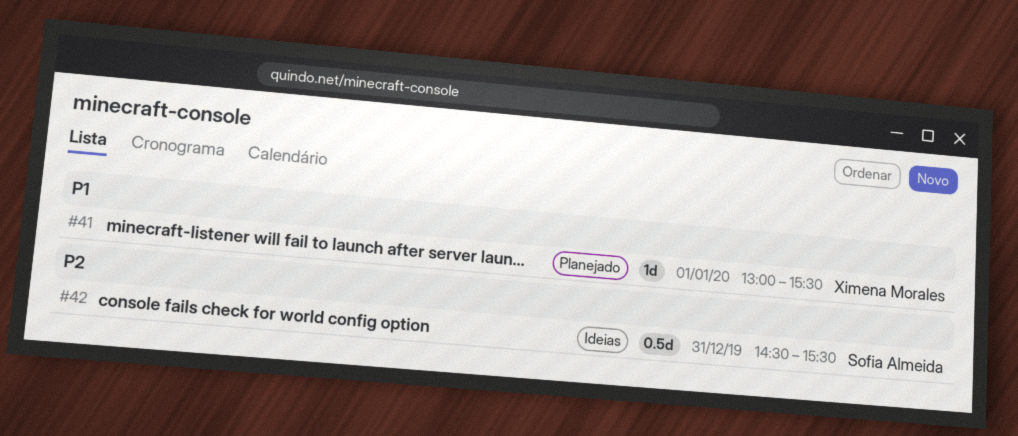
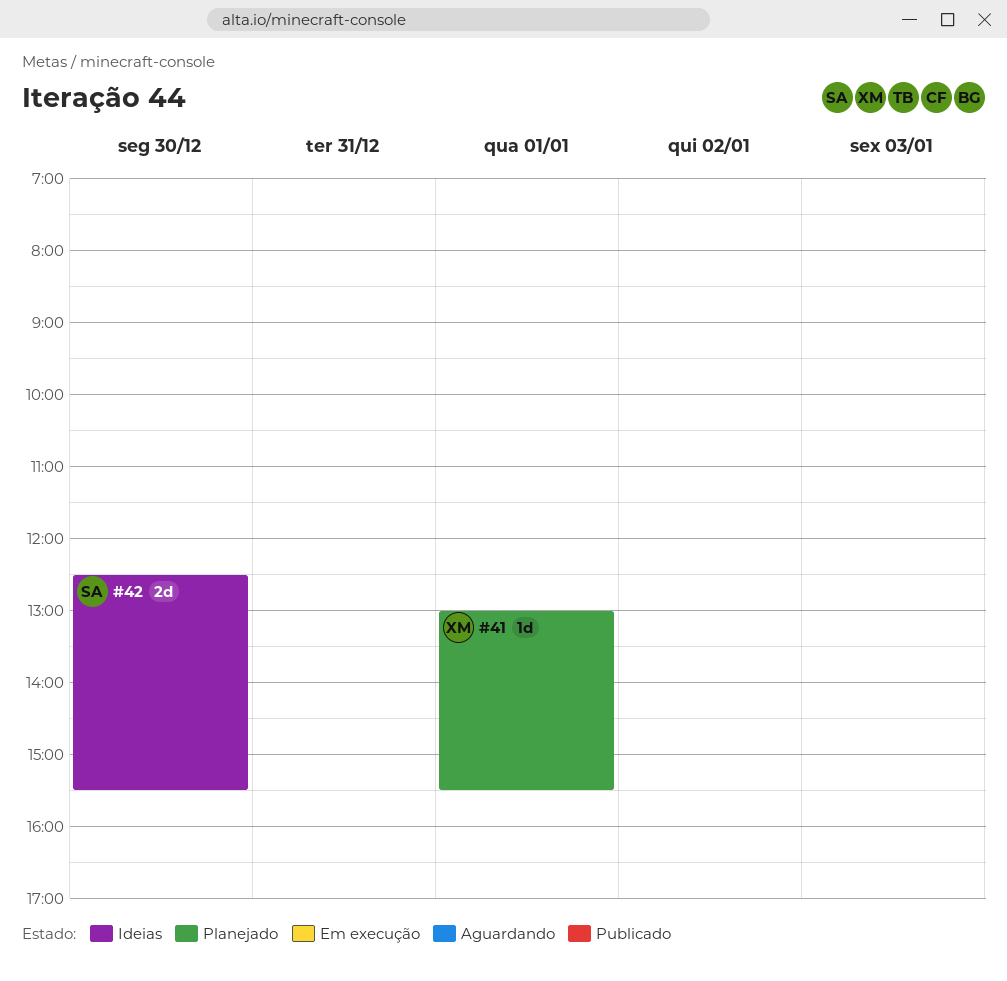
#42, estimate: 0.5d -> 2d
#42, day: Dec 31 -> Dec 30
#42, begins: 14:30 -> 12:30

